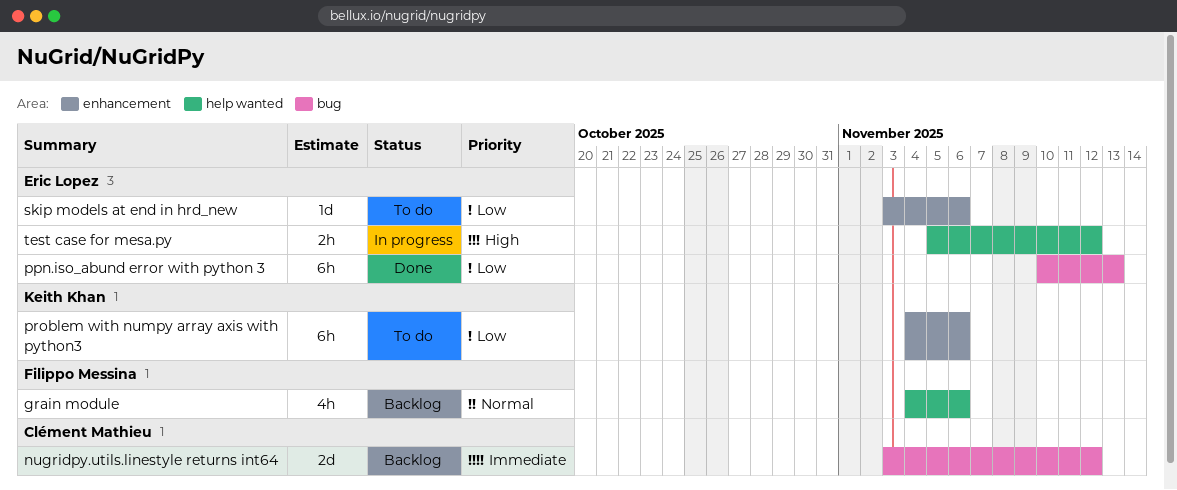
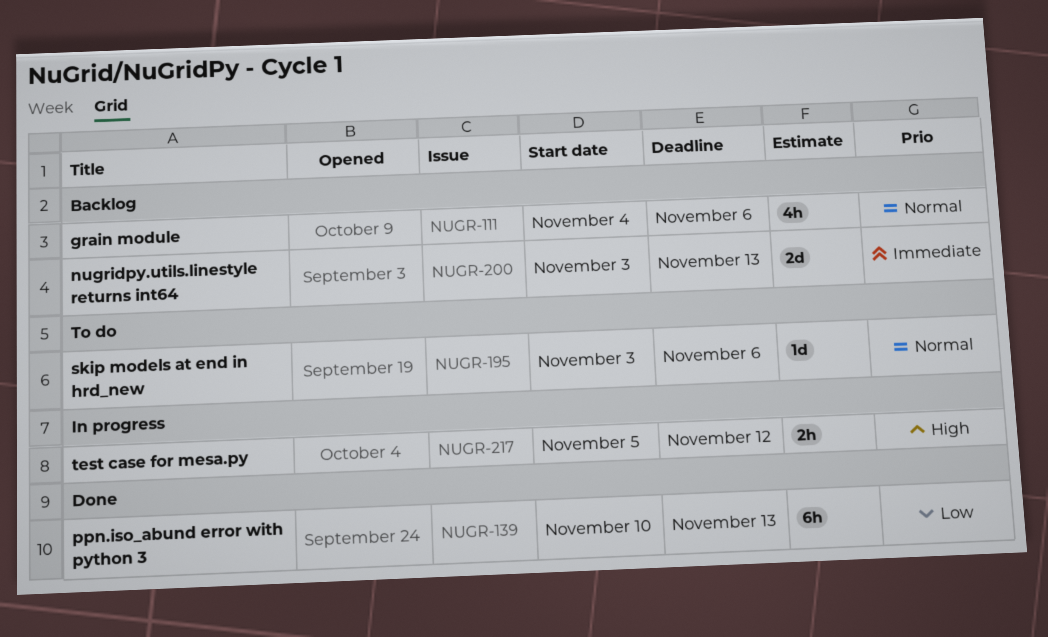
nugridpy.utils.linestyle returns int64, due: Nov 12 -> Nov 13
problem with numpy array axis with python3: present -> none
skip models at end in hrd_new, priority: Low -> Normal

